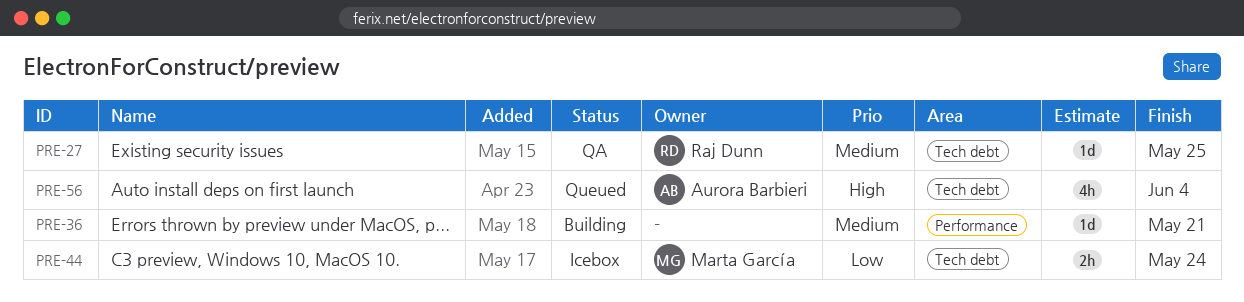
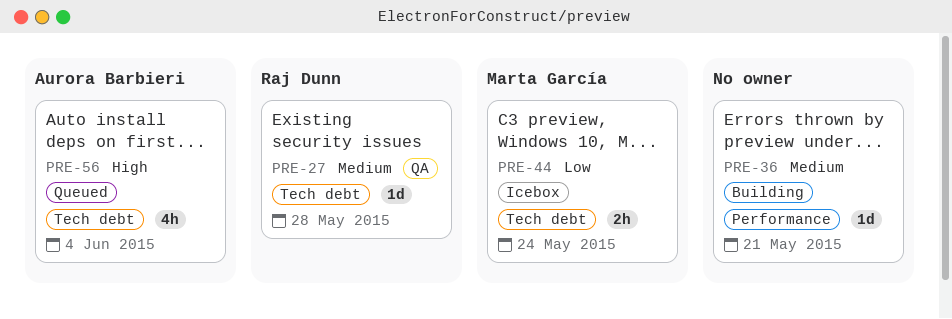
PRE-27, due: May 25 -> May 28

